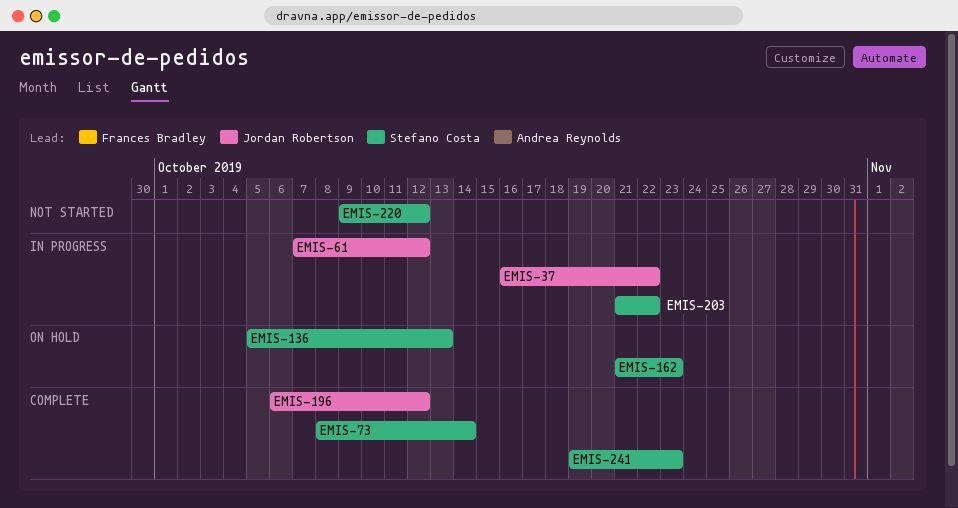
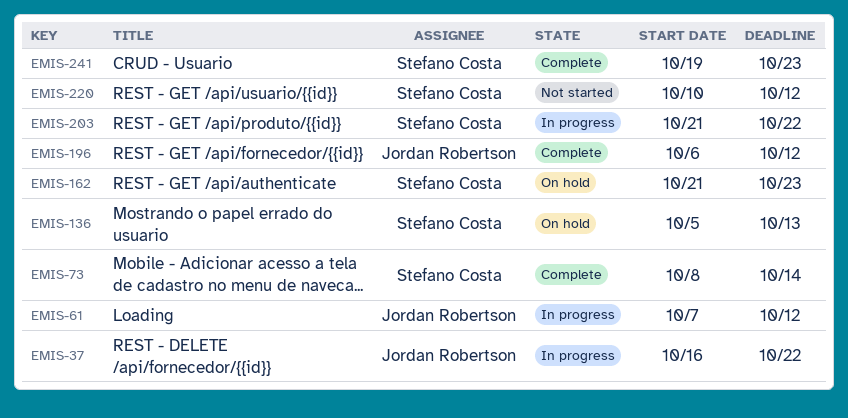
EMIS-220, start: Oct 9 -> Oct 10

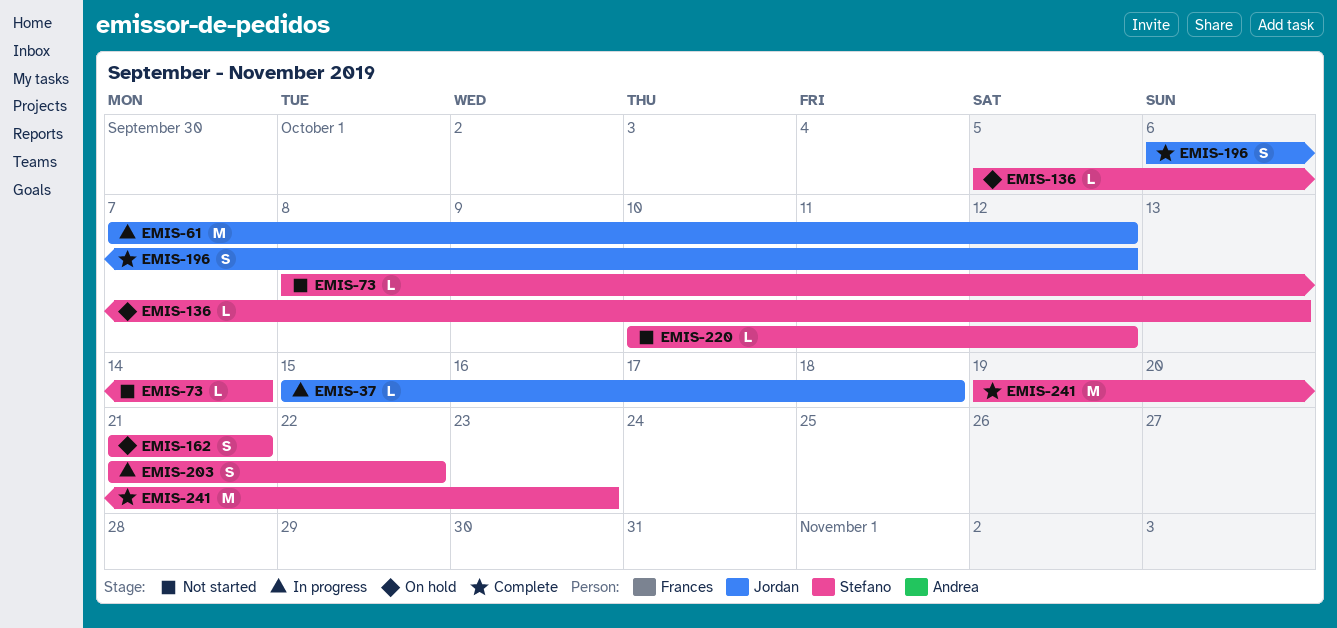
EMIS-37, start: Oct 16 -> Oct 15
EMIS-37, due: Oct 22 -> Oct 18
EMIS-73, status: Complete -> Not started
EMIS-162, due: Oct 23 -> Oct 21

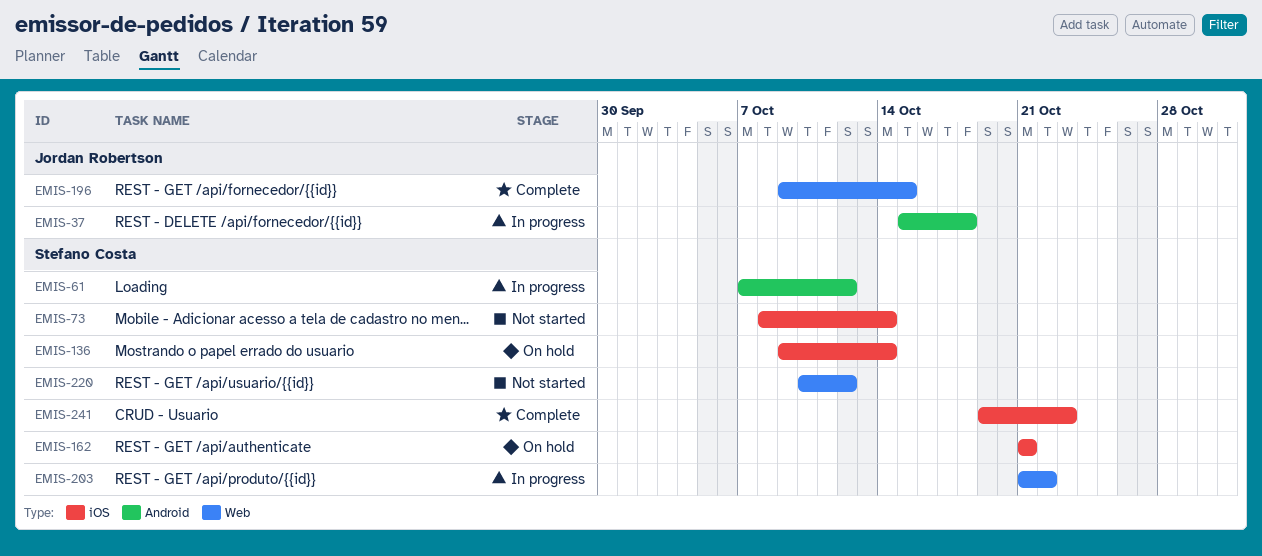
EMIS-61, owner: Jordan Robertson -> Stefano Costa
EMIS-136, start: Oct 5 -> Oct 9
EMIS-136, due: Oct 13 -> Oct 14
EMIS-196, start: Oct 6 -> Oct 9
EMIS-196, due: Oct 12 -> Oct 15

